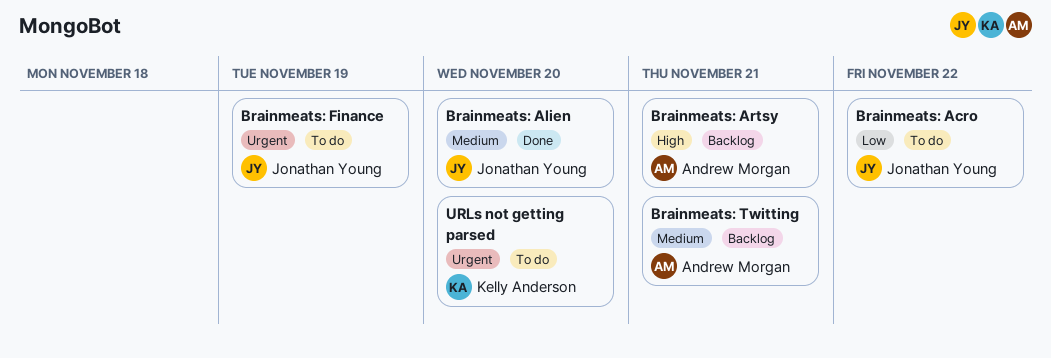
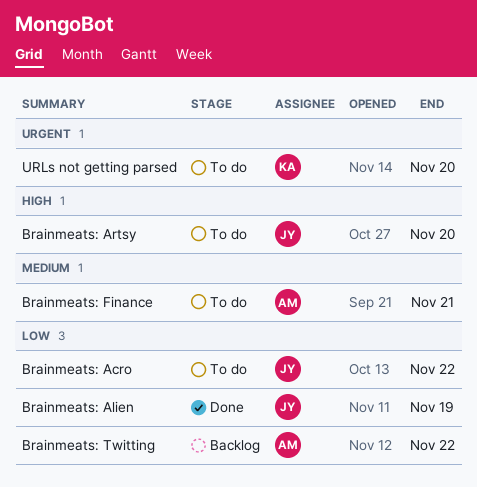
Brainmeats: Alien, priority: Medium -> Low
Brainmeats: Alien, due: Nov 20 -> Nov 19
Brainmeats: Artsy, status: Backlog -> To do
Brainmeats: Artsy, owner: Andrew Morgan -> Jonathan Young
Brainmeats: Artsy, due: Nov 21 -> Nov 20
Brainmeats: Finance, owner: Jonathan Young -> Andrew Morgan
Brainmeats: Finance, priority: Urgent -> Medium
Brainmeats: Finance, due: Nov 19 -> Nov 21
Brainmeats: Twitting, priority: Medium -> Low
Brainmeats: Twitting, due: Nov 21 -> Nov 22

